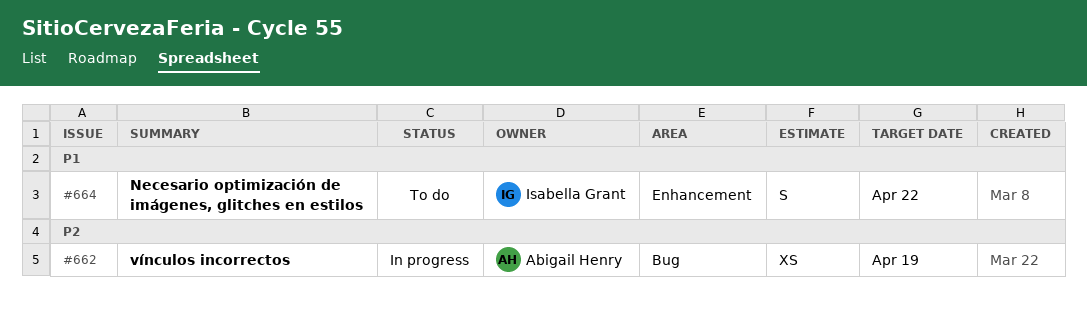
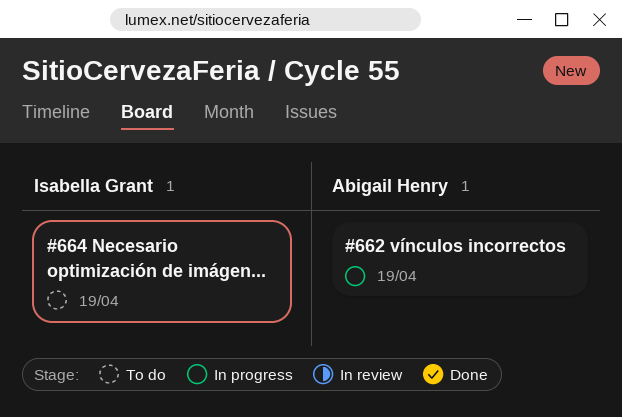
#664, due: Apr 22 -> Apr 19

